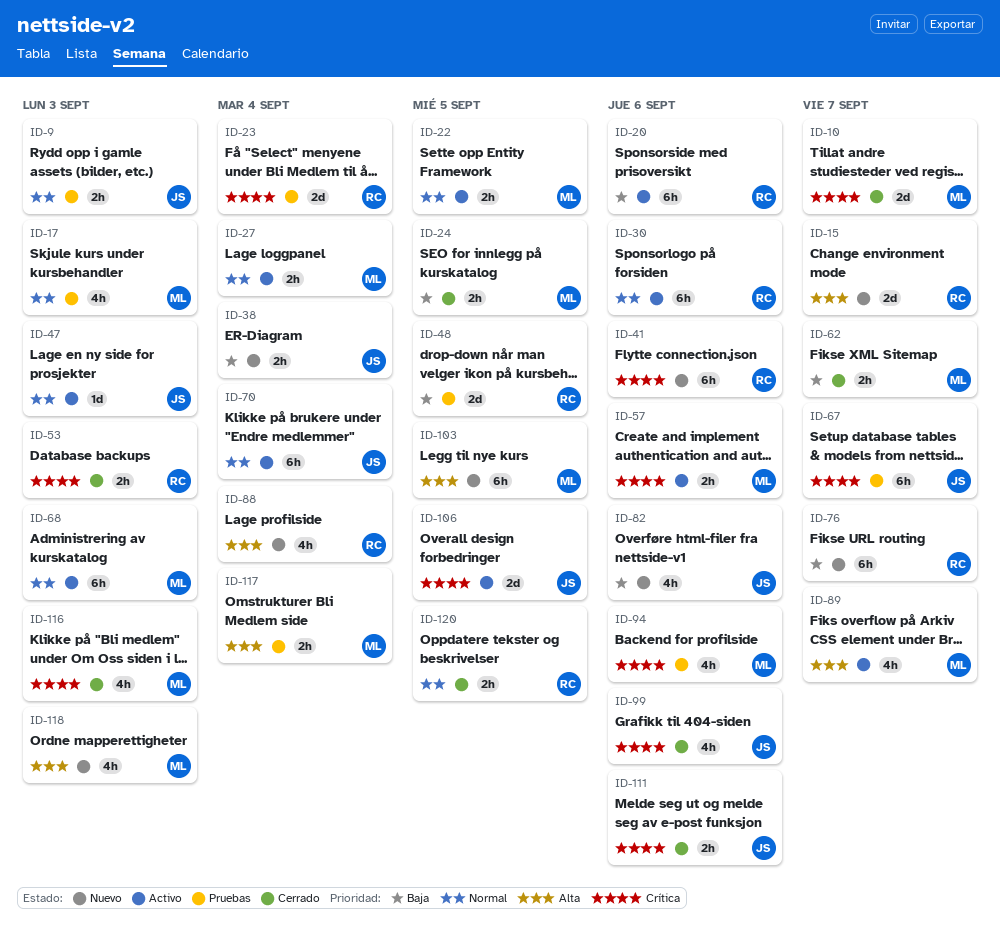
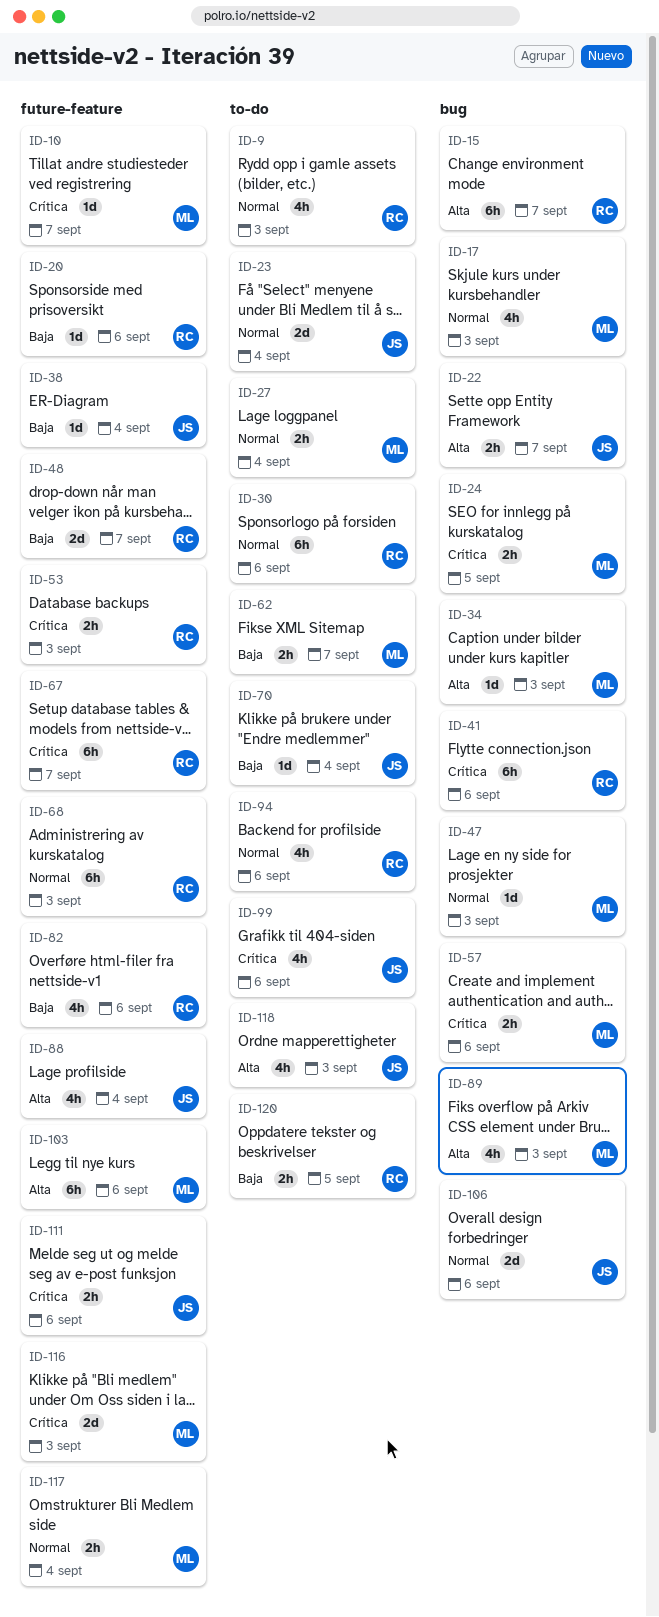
ID-9, owner: JS -> RC
ID-9, estimate: 2h -> 4h
ID-10, estimate: 2d -> 1d
ID-15, estimate: 2d -> 6h
ID-20, estimate: 6h -> 1d
ID-22, owner: ML -> JS
ID-22, priority: Normal -> Alta
ID-22, due: Sep 5 -> Sep 7
ID-23, owner: RC -> JS
ID-23, priority: Crítica -> Normal
ID-24, priority: Baja -> Crítica
ID-34: none -> present
ID-38, estimate: 2h -> 1d
ID-47, owner: JS -> ML
ID-48, due: Sep 5 -> Sep 7
ID-67, owner: JS -> RC
ID-68, owner: ML -> RC
ID-70, priority: Normal -> Baja
ID-70, estimate: 6h -> 1d
ID-76: present -> none
ID-82, owner: JS -> RC
ID-88, owner: RC -> JS
ID-89, due: Sep 7 -> Sep 3
ID-94, owner: ML -> RC
ID-94, priority: Crítica -> Normal
ID-103, due: Sep 5 -> Sep 6
ID-106, priority: Crítica -> Normal
ID-106, due: Sep 5 -> Sep 6
ID-116, estimate: 4h -> 2d
ID-117, priority: Alta -> Normal
ID-118, owner: ML -> JS
ID-120, priority: Normal -> Baja

